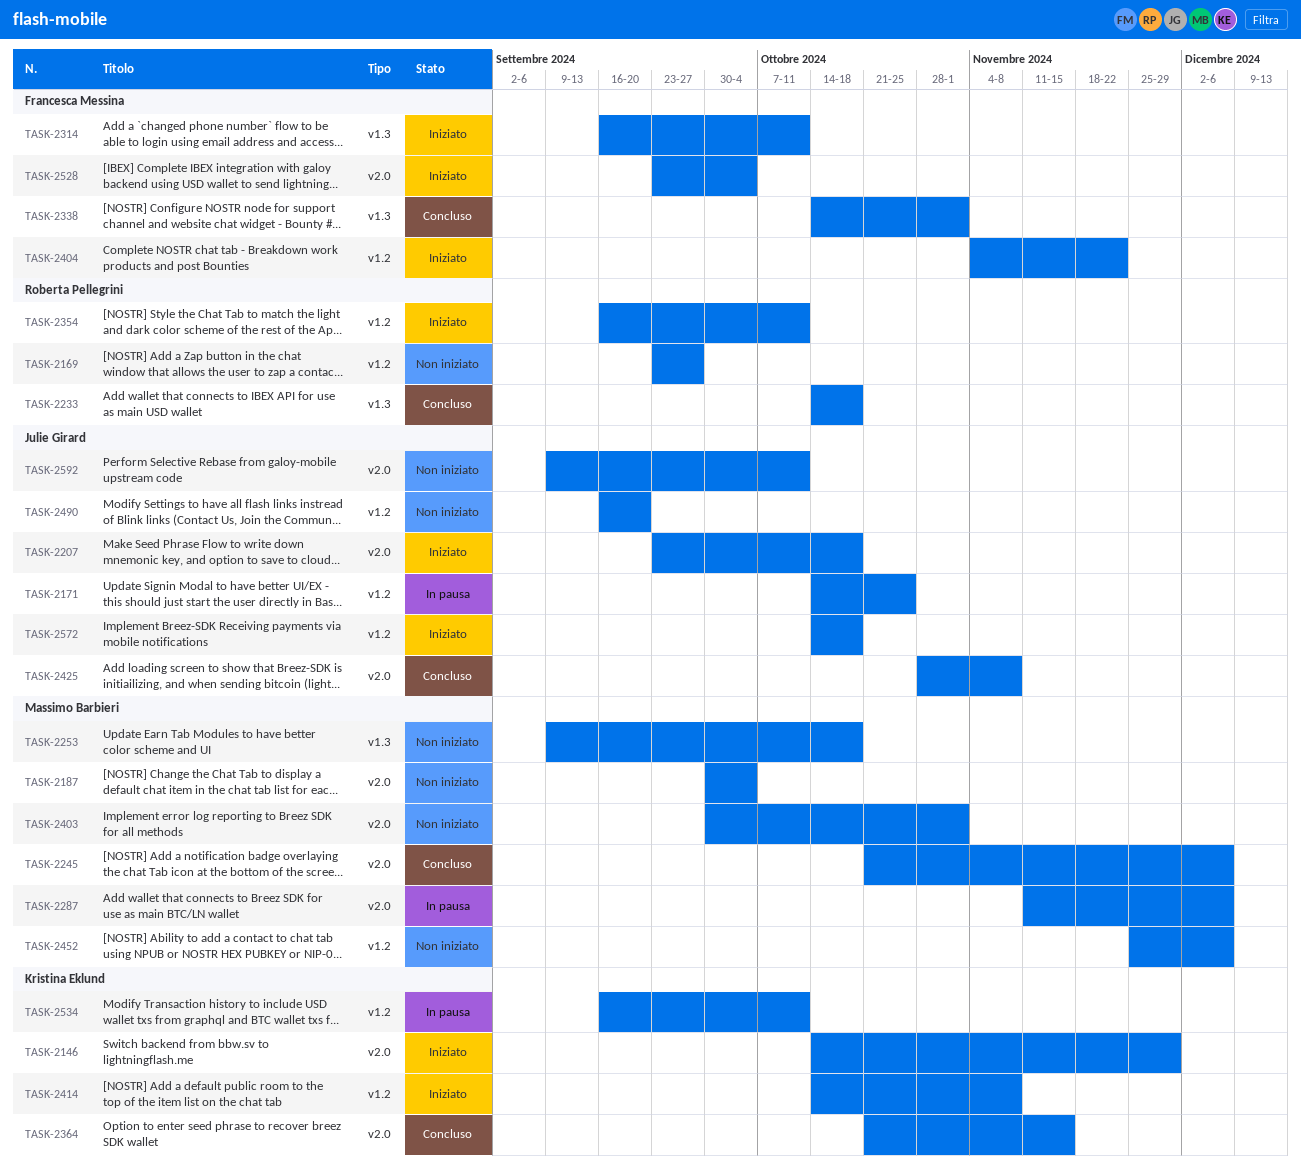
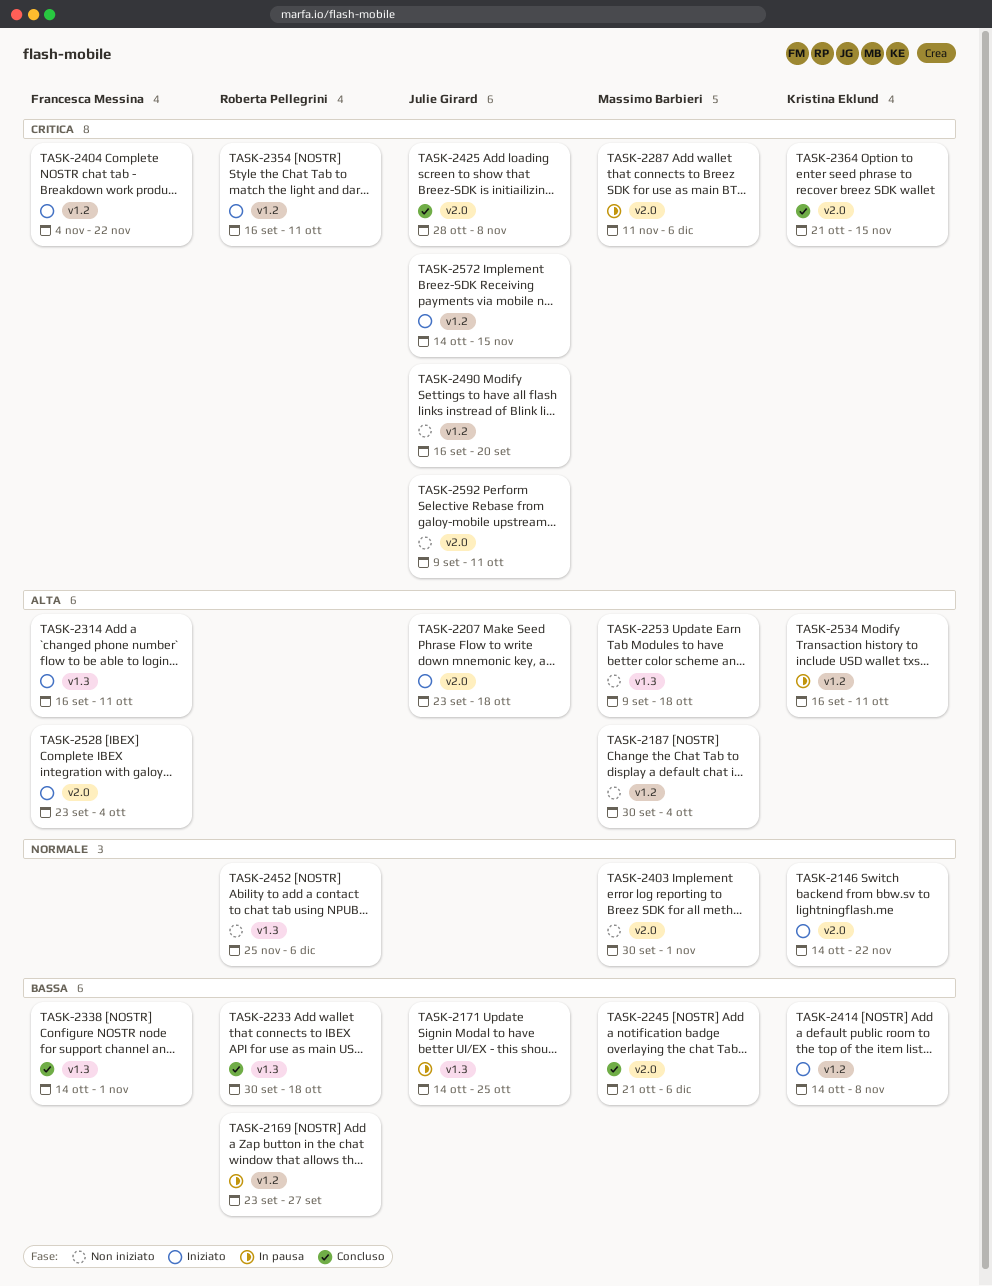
TASK-2146, due: Nov 29 -> Nov 22
TASK-2169, status: Non iniziato -> In pausa
TASK-2171, label: v1.2 -> v1.3
TASK-2187, label: v2.0 -> v1.2
TASK-2233, start: Oct 14 -> Sep 30
TASK-2452, owner: Massimo Barbieri -> Roberta Pellegrini
TASK-2452, label: v1.2 -> v1.3
TASK-2572, due: Oct 18 -> Nov 15

